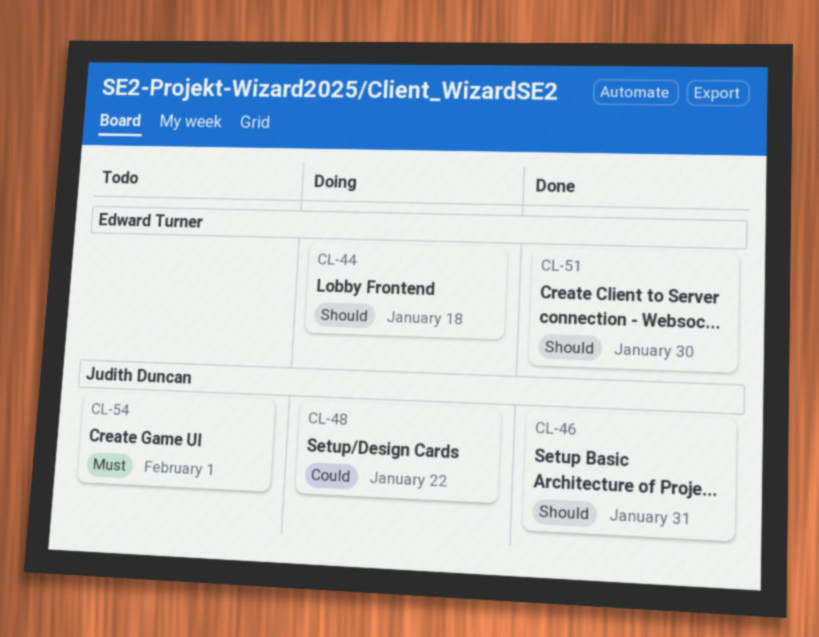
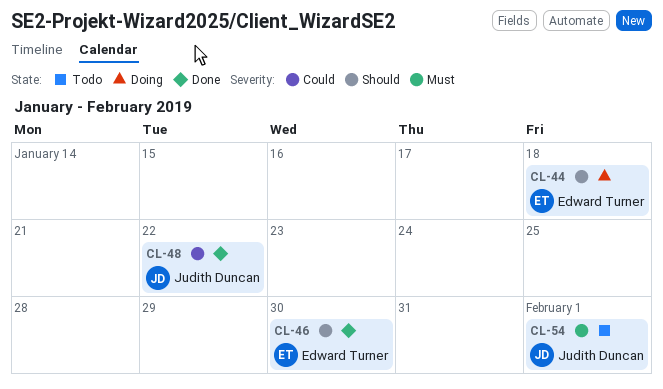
CL-46, owner: Judith Duncan -> Edward Turner
CL-46, due: Jan 31 -> Jan 30
CL-48, status: Doing -> Done
CL-51: present -> none

